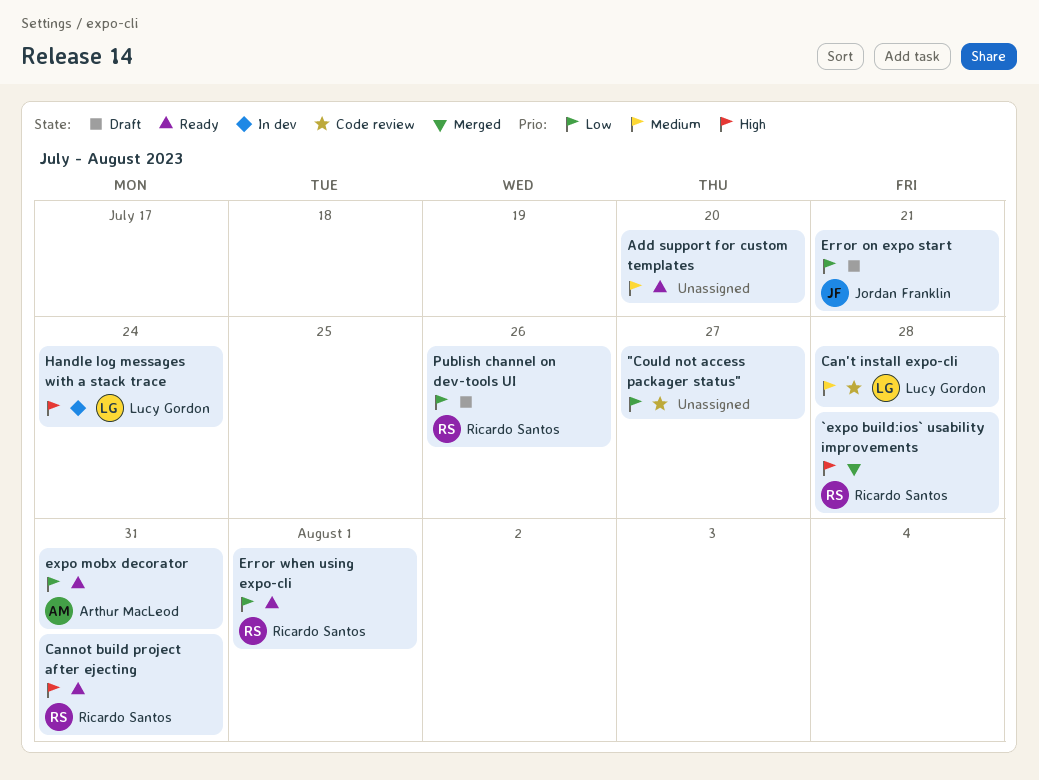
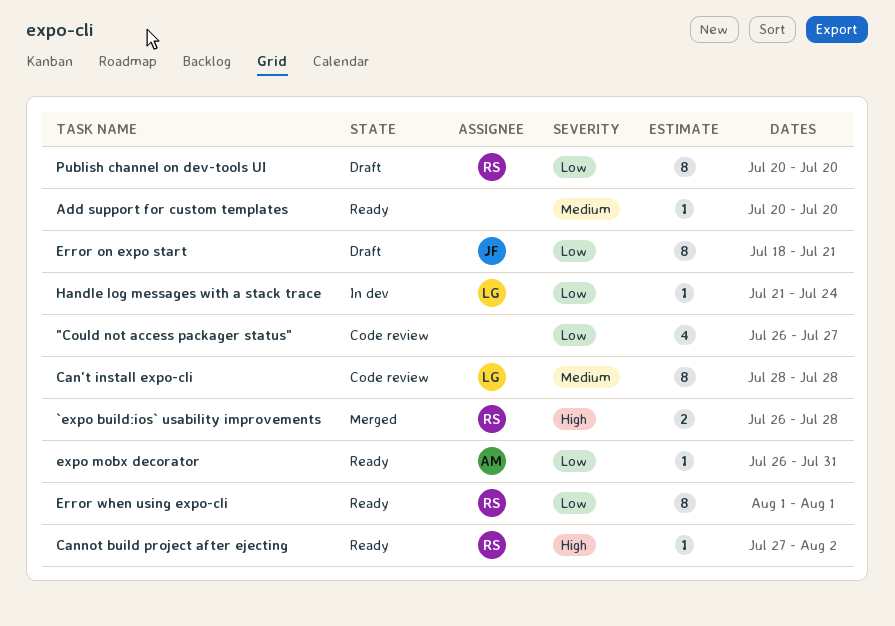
Cannot build project after ejecting, due: Jul 31 -> Aug 2
Handle log messages with a stack trace, priority: High -> Low
Publish channel on dev-tools UI, due: Jul 26 -> Jul 20

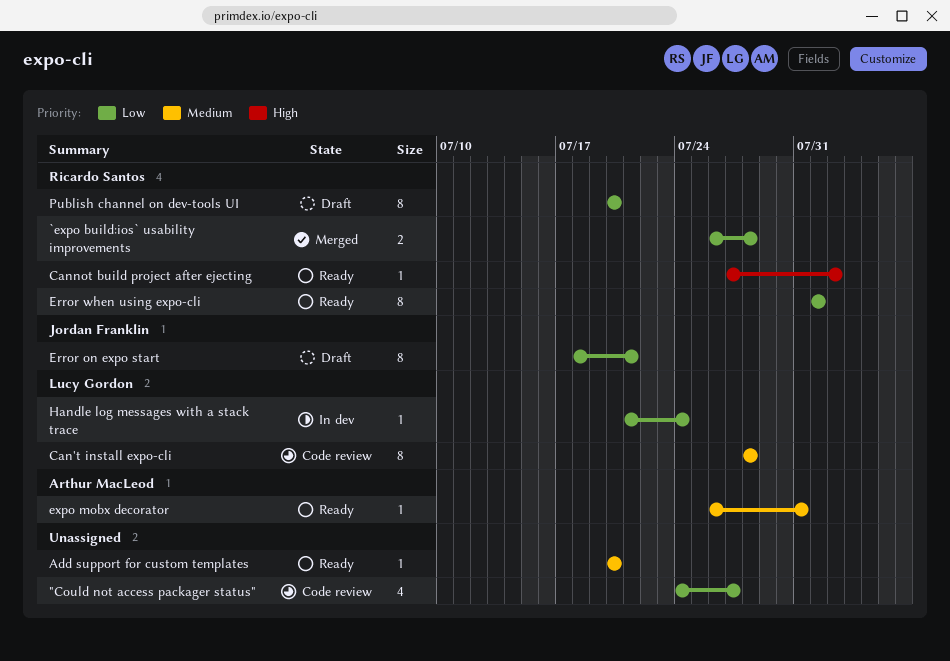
"Could not access packager status", start: Jul 26 -> Jul 24
`expo build:ios` usability improvements, priority: High -> Low
expo mobx decorator, priority: Low -> Medium

